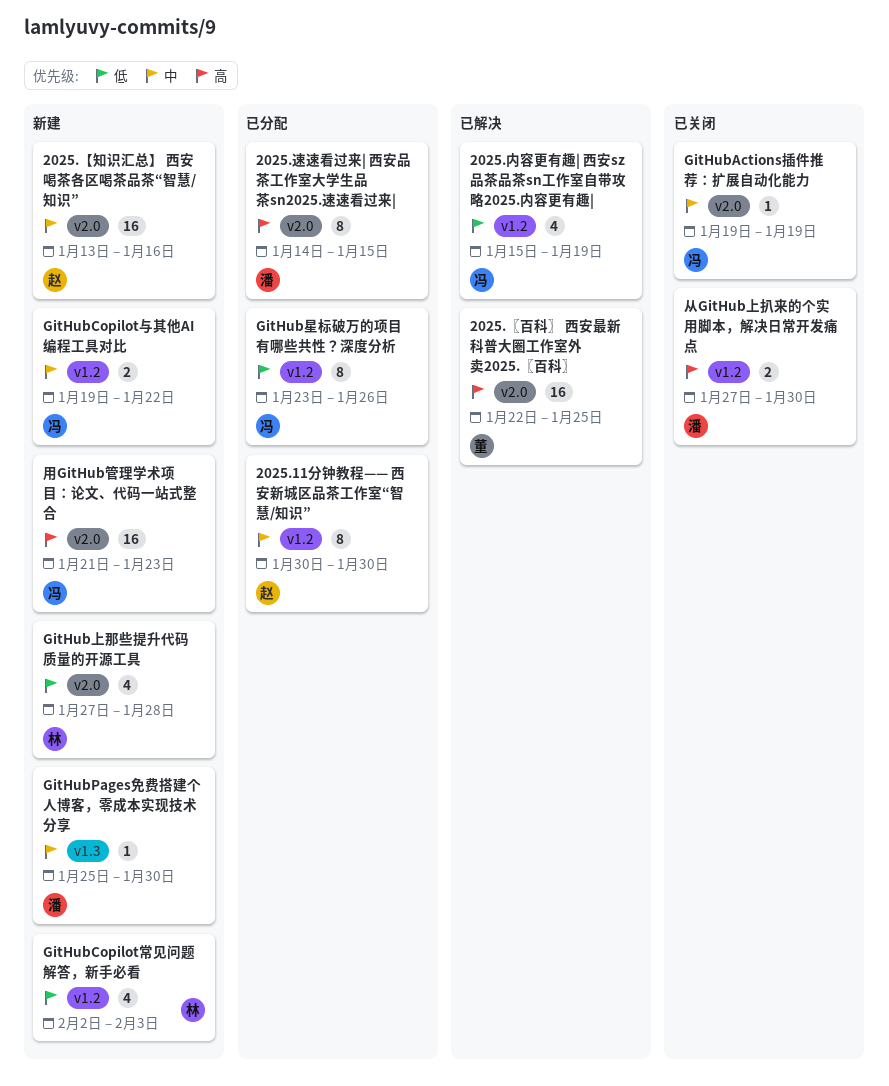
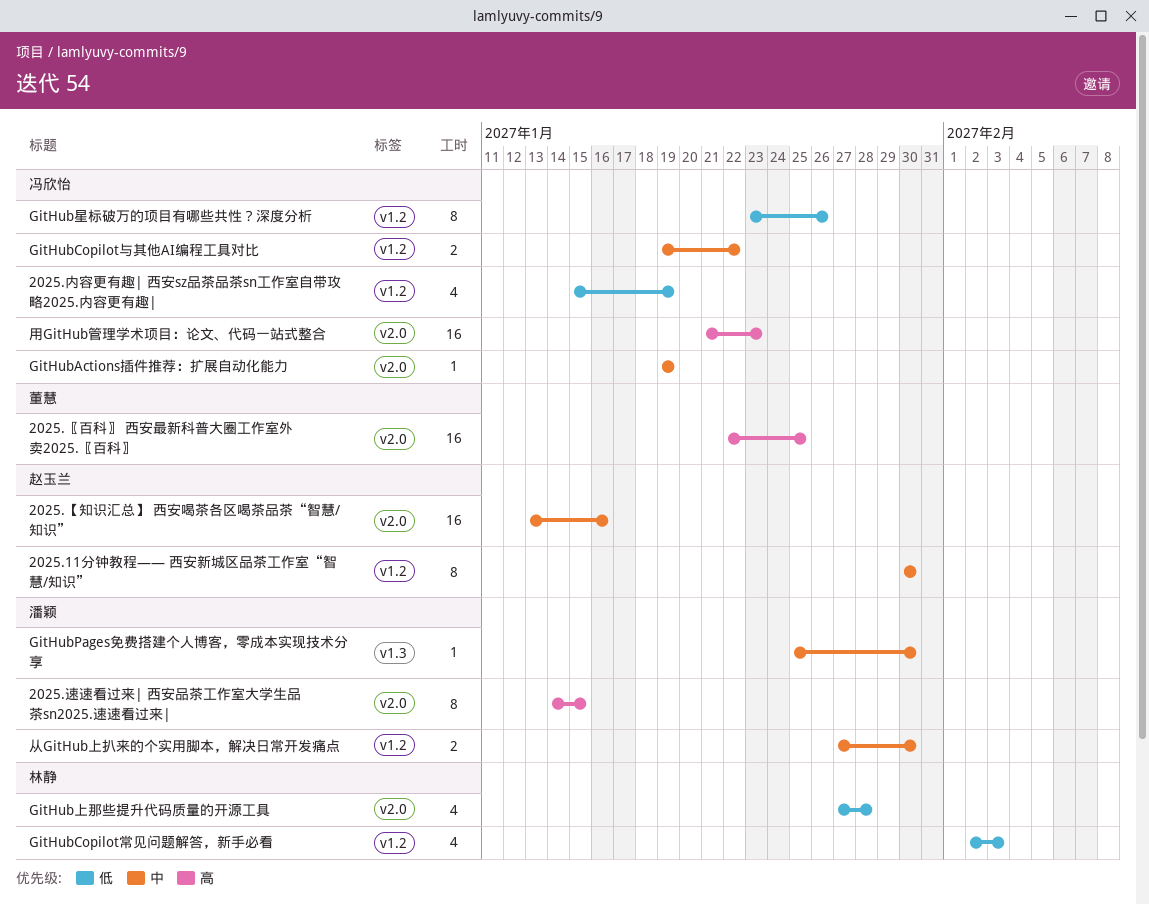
从GitHub上扒来的个实用脚本，解决日常开发痛点, priority: 高 -> 中

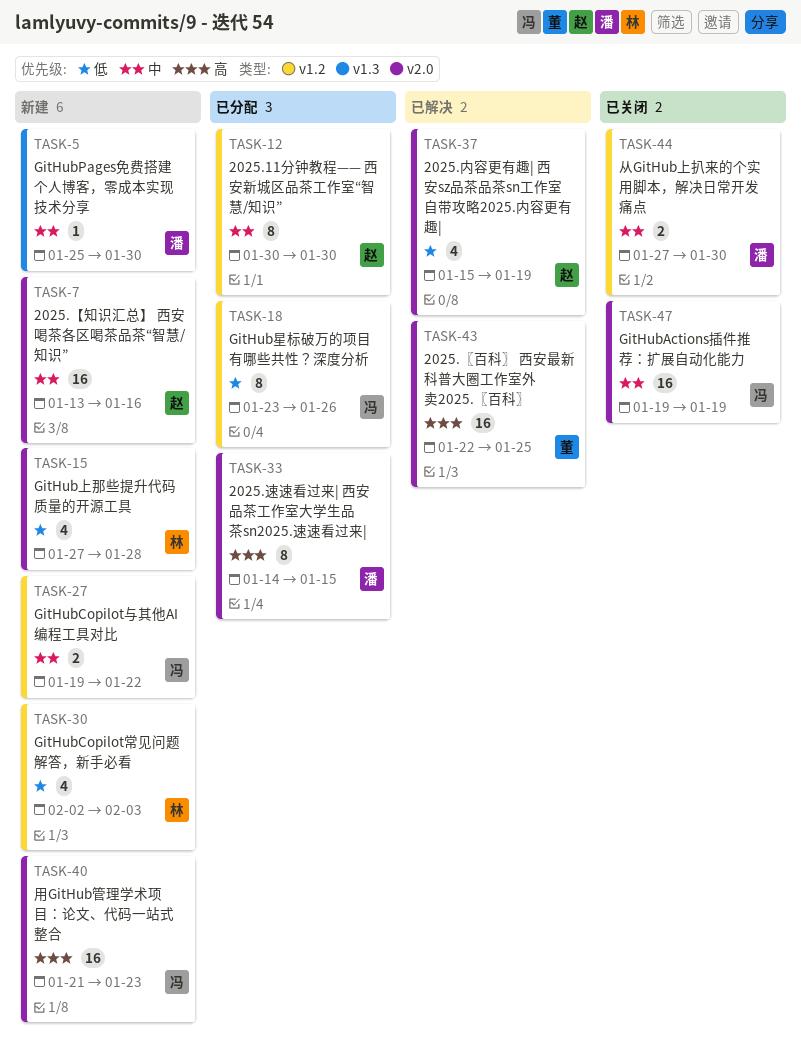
2025.内容更有趣| 西安sz品茶品茶sn工作室自带攻略2025.内容更有趣|, owner: 冯欣怡 -> 赵玉兰
2025.内容更有趣| 西安sz品茶品茶sn工作室自带攻略2025.内容更有趣|, label: v1.2 -> v2.0
GitHubActions插件推荐：扩展自动化能力, estimate: 1 -> 16

